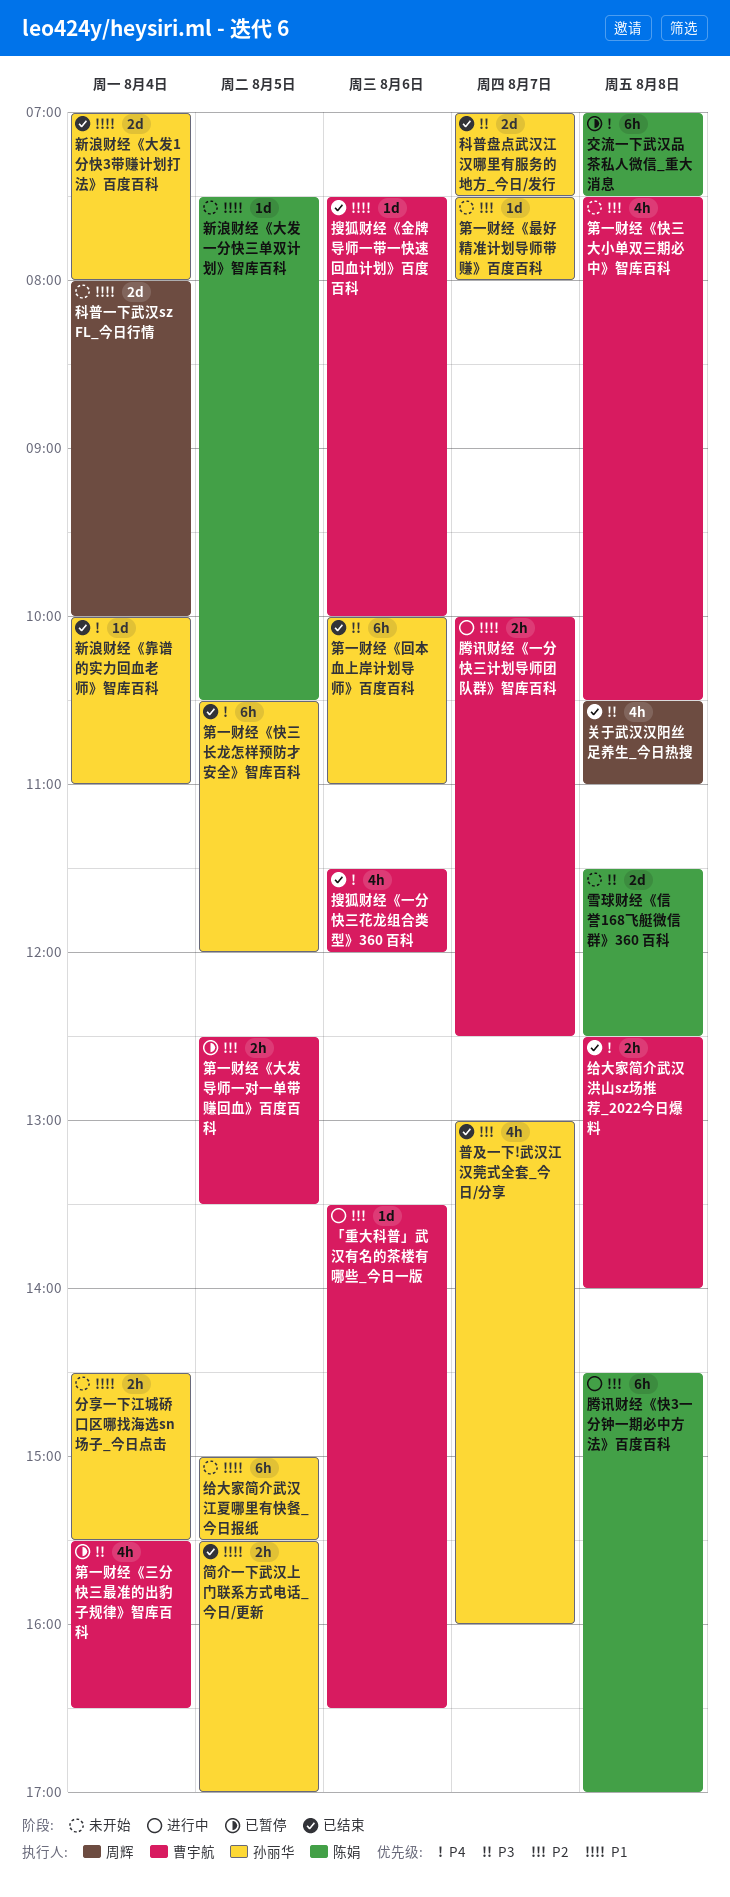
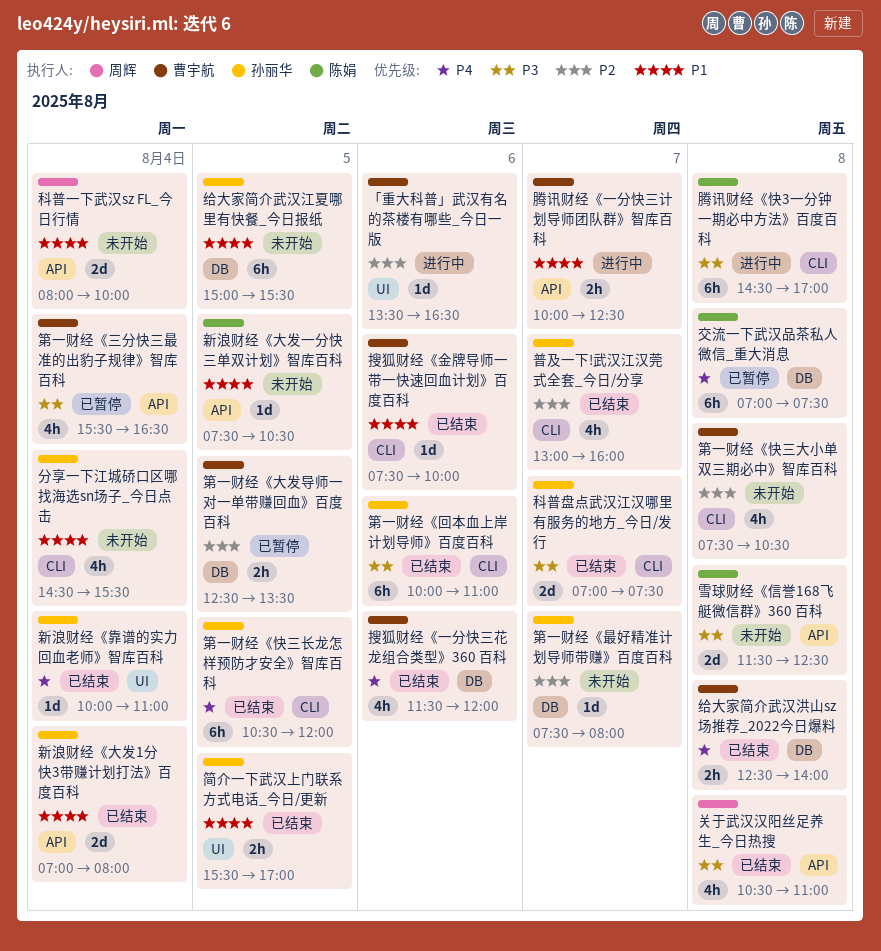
分享一下江城硚口区哪找海选sn场子_今日点击, estimate: 2h -> 4h
腾讯财经《快3一分钟一期必中方法》百度百科, priority: P2 -> P3

